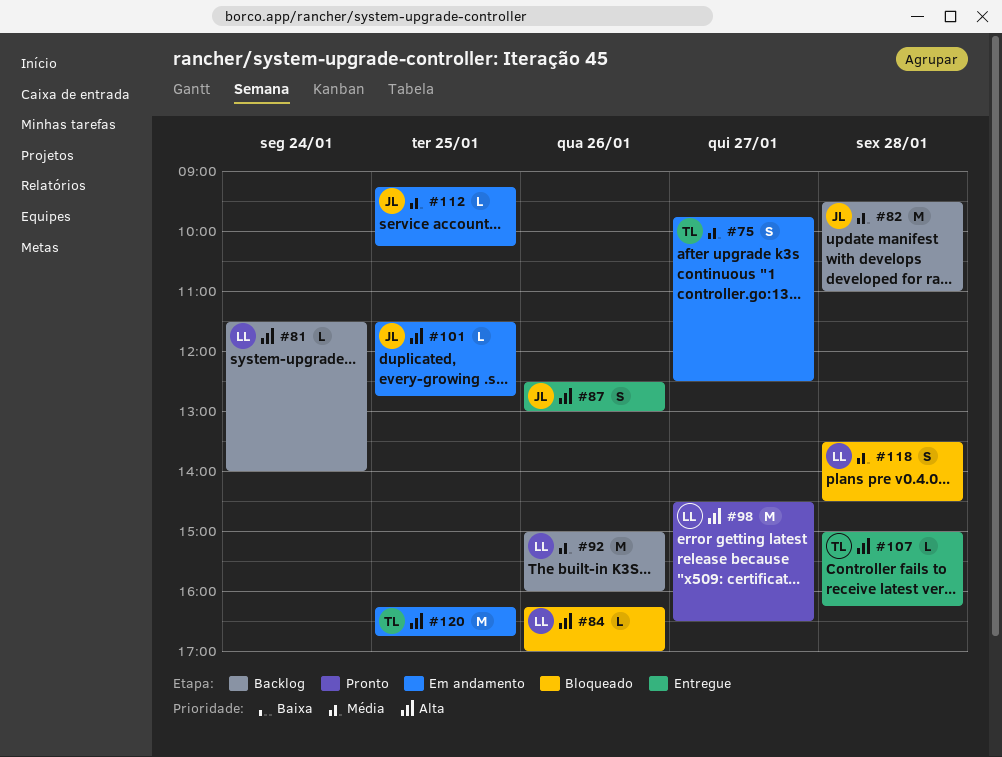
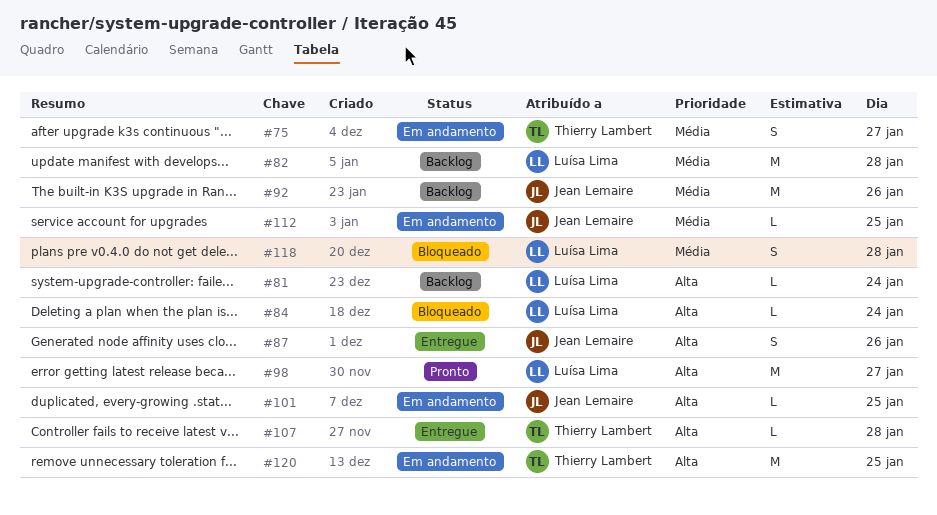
#82, owner: Jean Lemaire -> Luísa Lima
#84, day: Jan 26 -> Jan 24
#92, owner: Luísa Lima -> Jean Lemaire

